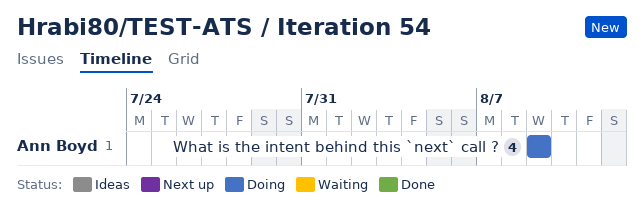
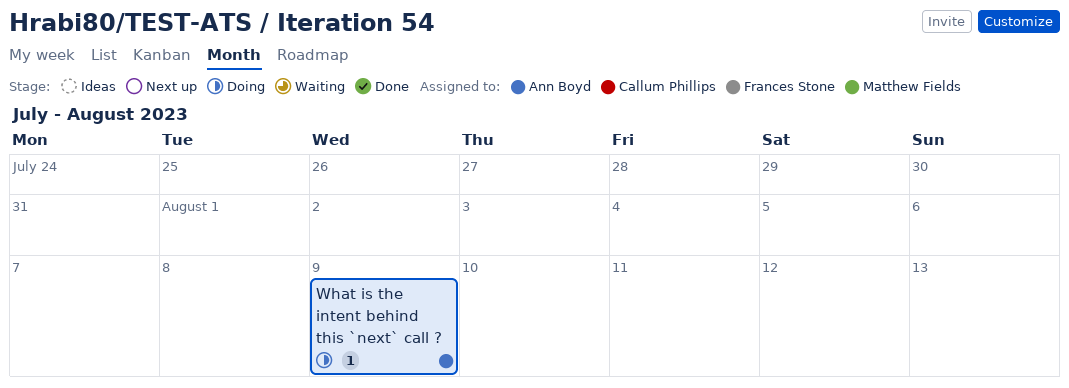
What is the intent behind this `next` call ?, estimate: 4 -> 1

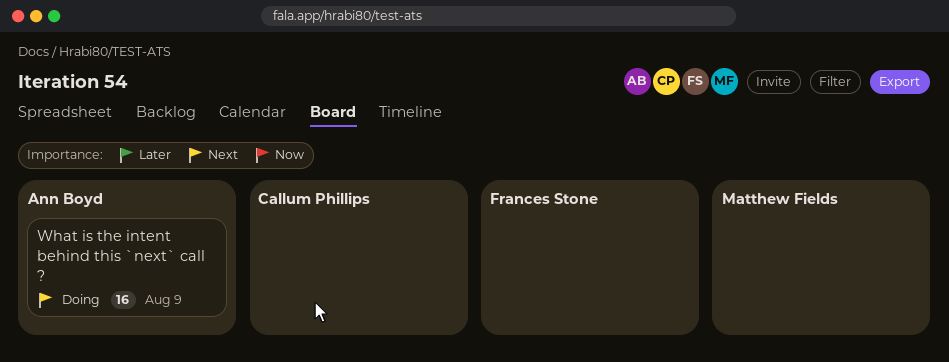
What is the intent behind this `next` call ?, estimate: 1 -> 16

